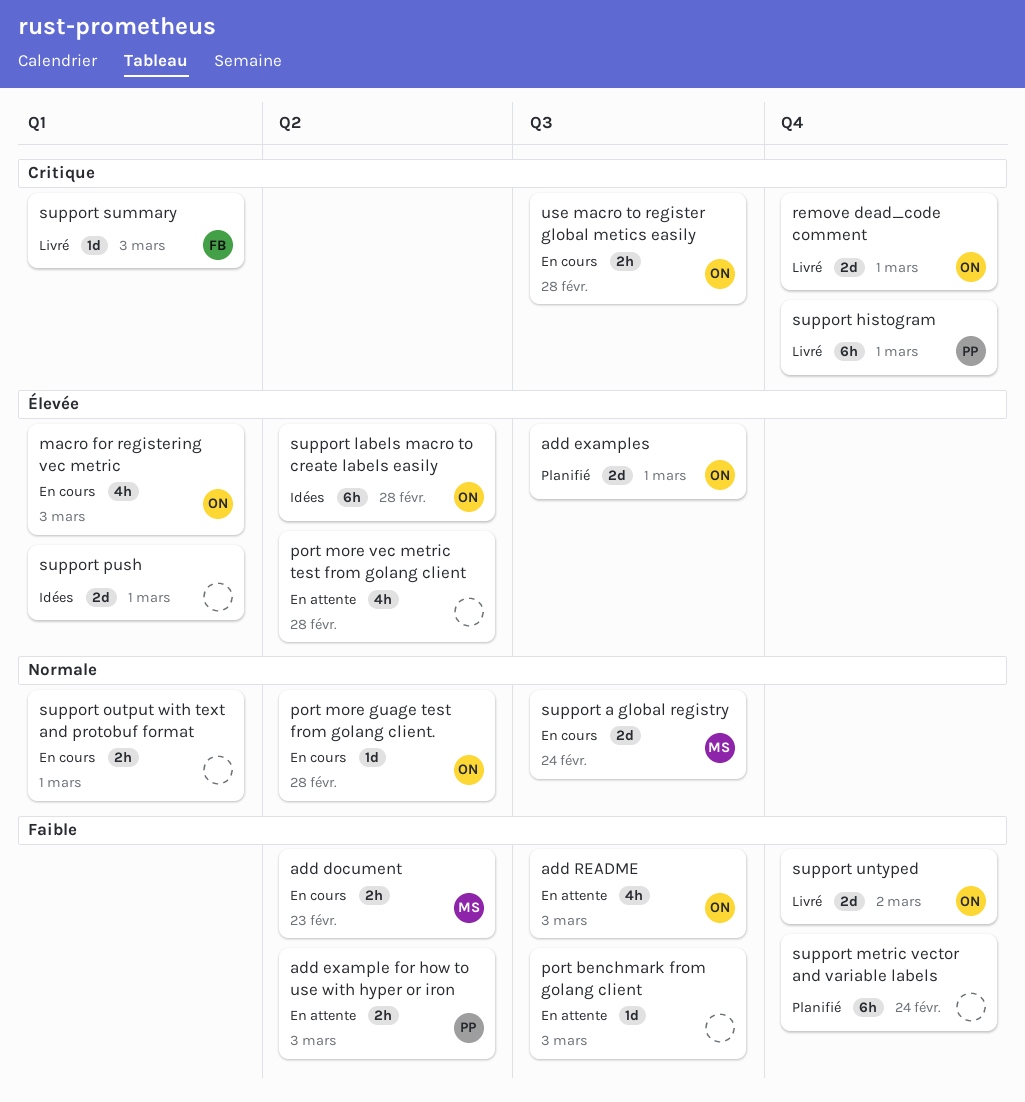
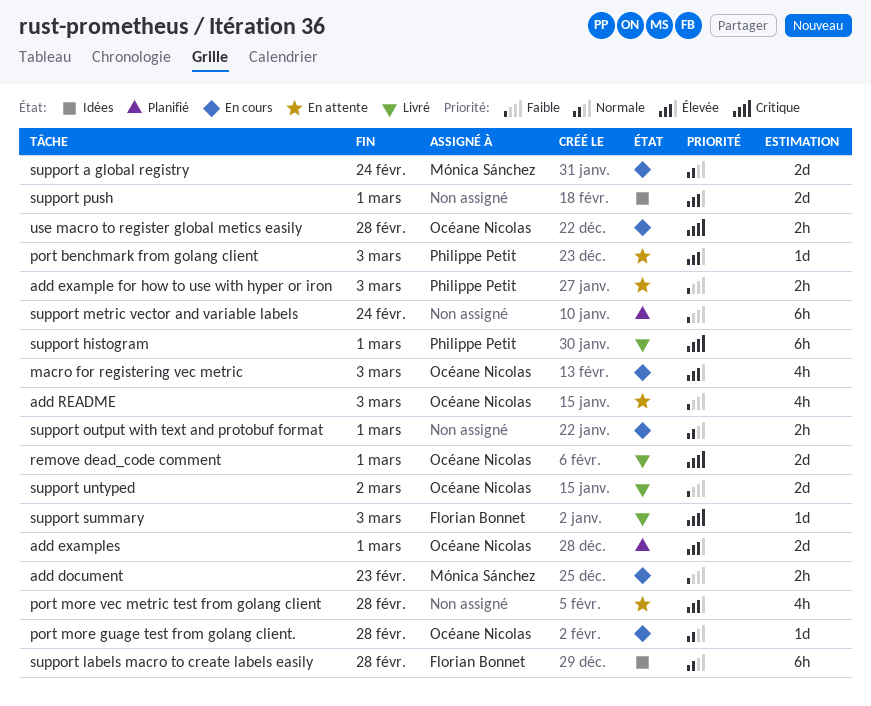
port benchmark from golang client, owner: none -> Philippe Petit
port benchmark from golang client, priority: Faible -> Élevée
support labels macro to create labels easily, owner: Océane Nicolas -> Florian Bonnet
support labels macro to create labels easily, priority: Élevée -> Normale

